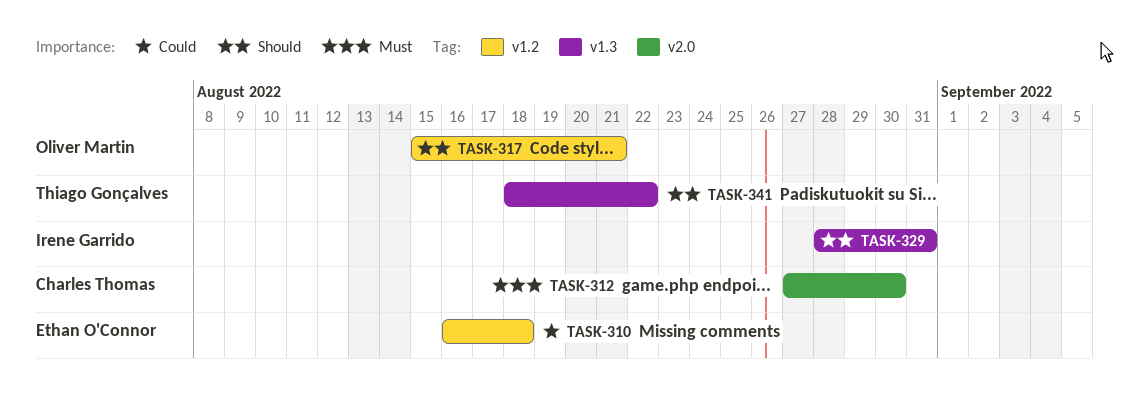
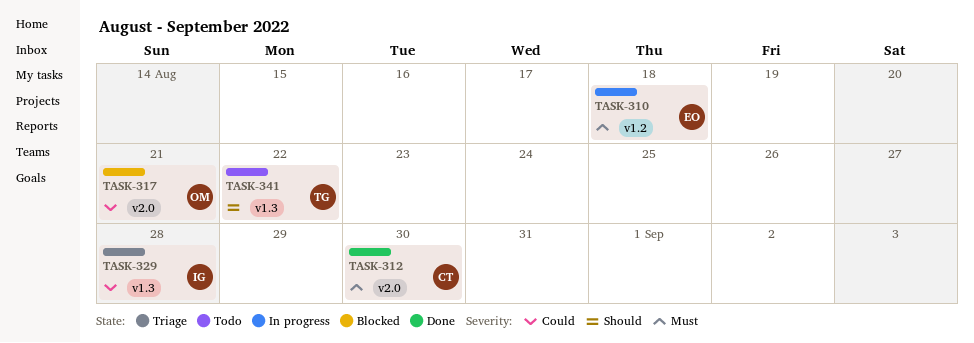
TASK-310, priority: Could -> Must
TASK-317, priority: Should -> Could
TASK-317, label: v1.2 -> v2.0
TASK-329, priority: Should -> Could
TASK-329, due: Aug 31 -> Aug 28

